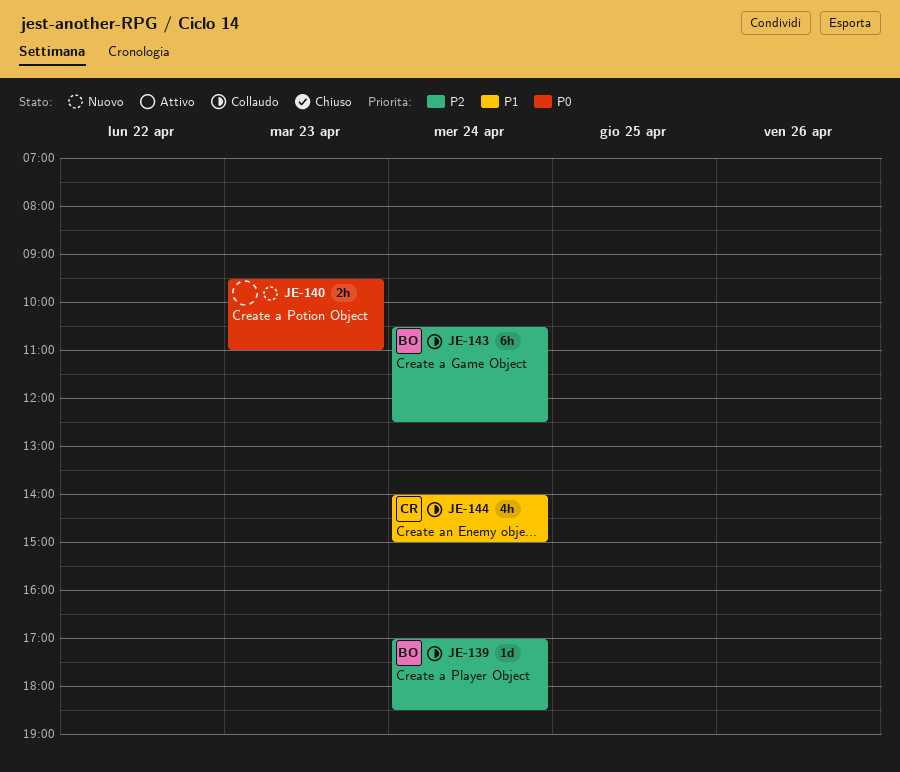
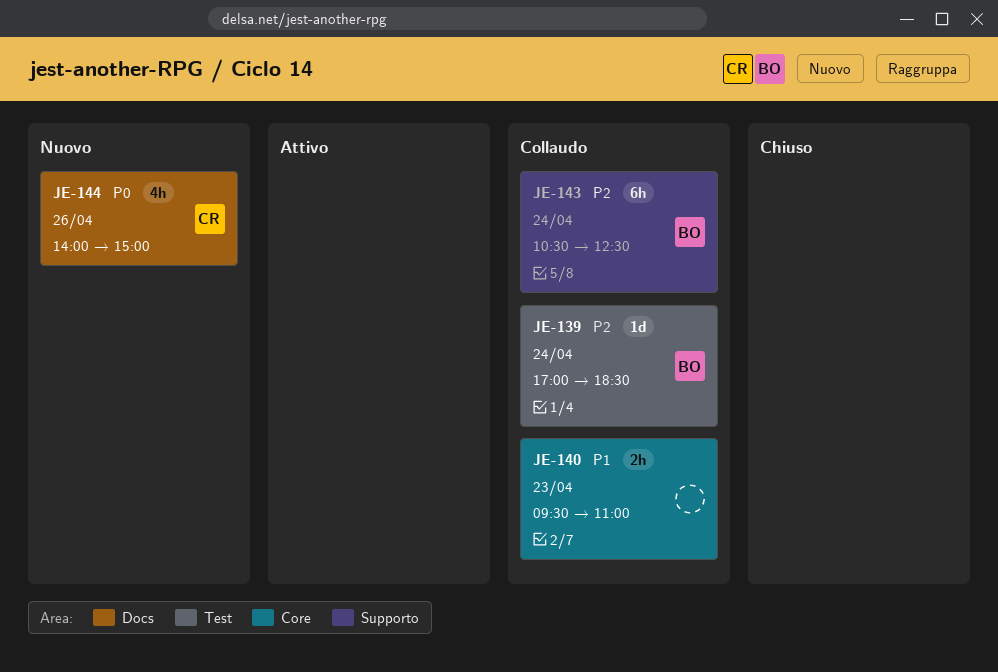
JE-140, status: Nuovo -> Collaudo
JE-140, priority: P0 -> P1
JE-144, status: Collaudo -> Nuovo
JE-144, priority: P1 -> P0
JE-144, day: Apr 24 -> Apr 26

